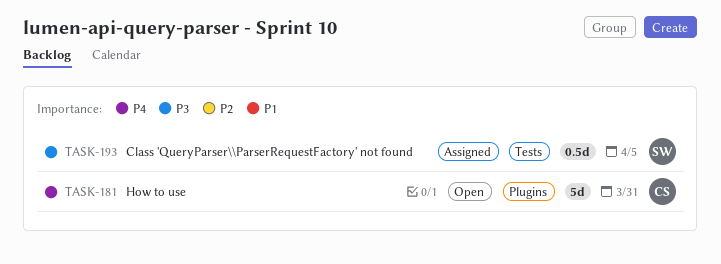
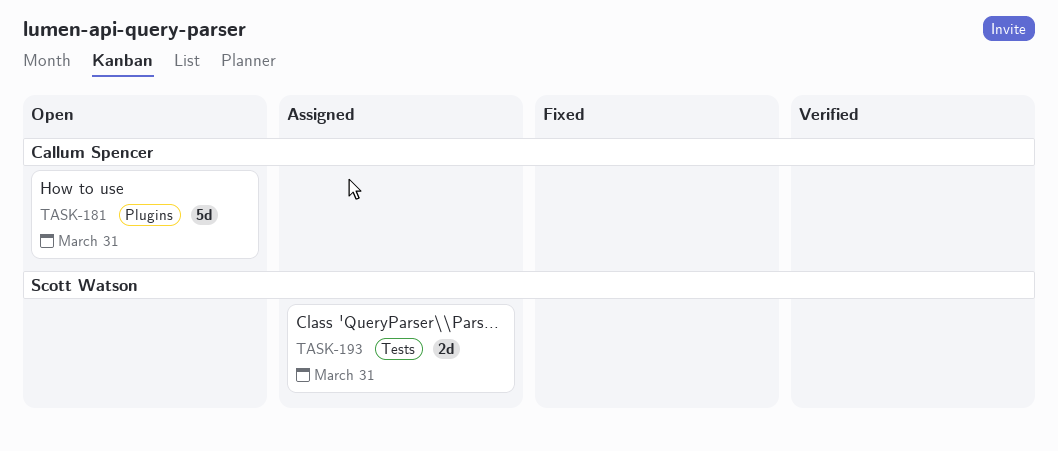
TASK-193, estimate: 0.5d -> 2d
TASK-193, due: Apr 5 -> Mar 31

